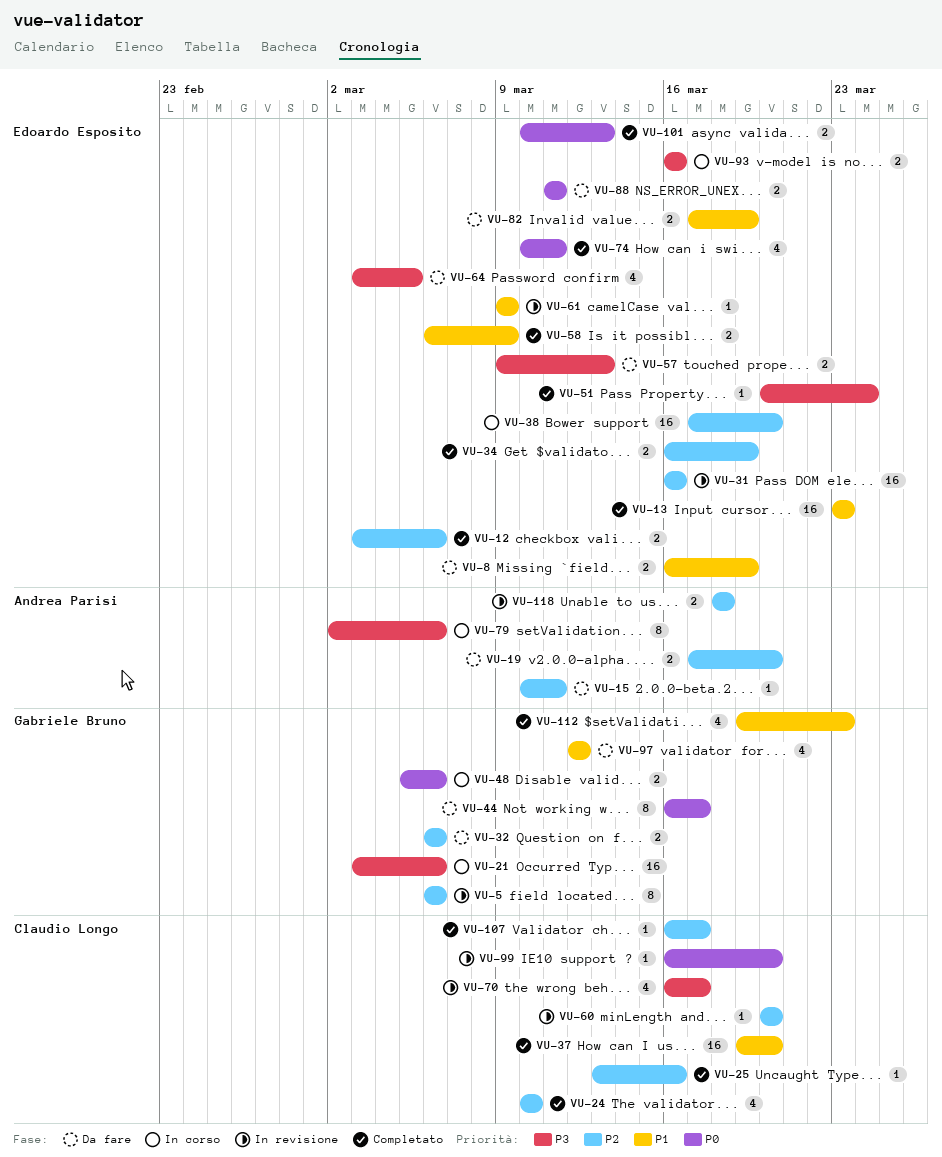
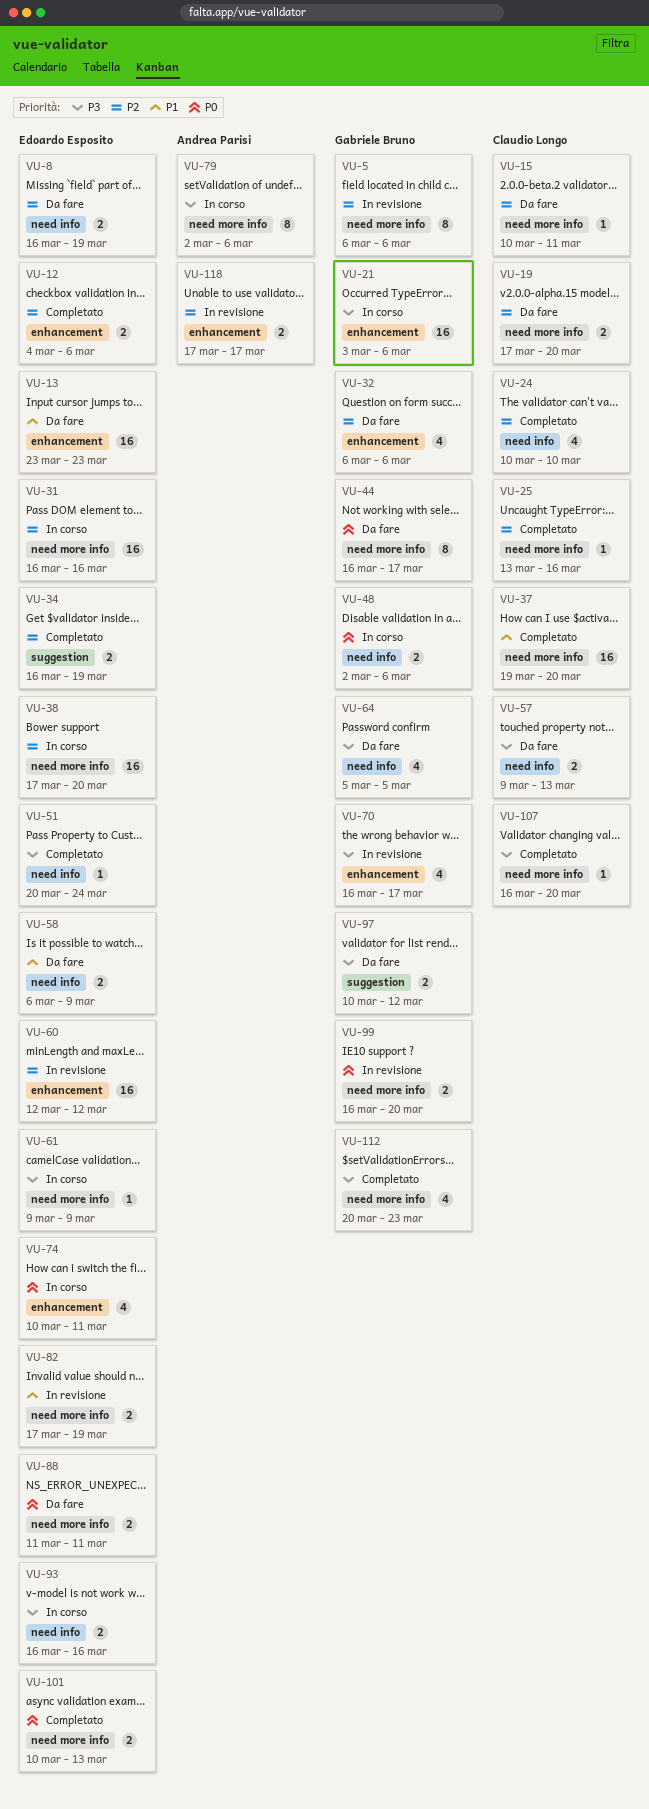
VU-8, priority: P1 -> P2
VU-12, start: Mar 3 -> Mar 4
VU-13, status: Completato -> Da fare
VU-15, owner: Andrea Parisi -> Claudio Longo
VU-19, owner: Andrea Parisi -> Claudio Longo
VU-31, status: In revisione -> In corso
VU-32, estimate: 2 -> 4
VU-48, start: Mar 5 -> Mar 2
VU-57, owner: Edoardo Esposito -> Claudio Longo
VU-58, status: Completato -> Da fare
VU-60, owner: Claudio Longo -> Edoardo Esposito
VU-60, estimate: 1 -> 16
VU-60, start: Mar 20 -> Mar 12
VU-60, due: Mar 20 -> Mar 12
VU-61, status: In revisione -> In corso
VU-61, priority: P1 -> P3
VU-64, owner: Edoardo Esposito -> Gabriele Bruno
VU-64, start: Mar 3 -> Mar 5
VU-70, owner: Claudio Longo -> Gabriele Bruno
VU-74, status: Completato -> In corso
VU-82, status: Da fare -> In revisione
VU-97, priority: P1 -> P3
VU-97, estimate: 4 -> 2
VU-97, start: Mar 12 -> Mar 10
VU-99, owner: Claudio Longo -> Gabriele Bruno
VU-99, estimate: 1 -> 2
VU-107, priority: P2 -> P3
VU-107, due: Mar 17 -> Mar 20
VU-112, priority: P1 -> P3
VU-112, start: Mar 19 -> Mar 20
VU-118, start: Mar 18 -> Mar 17
VU-118, due: Mar 18 -> Mar 17

